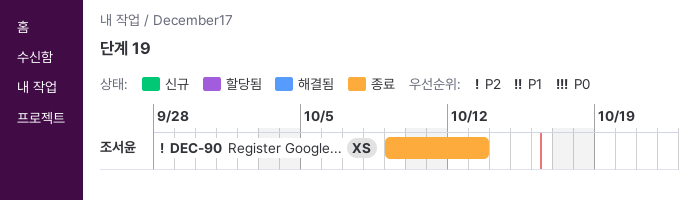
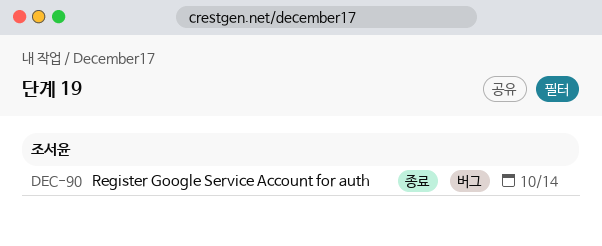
DEC-90, due: Oct 13 -> Oct 14

